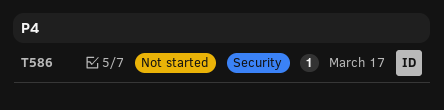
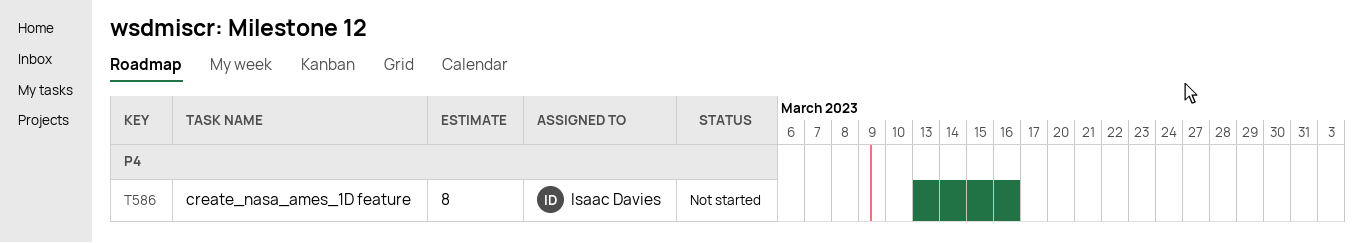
T586, estimate: 1 -> 8
T586, due: Mar 17 -> Mar 16

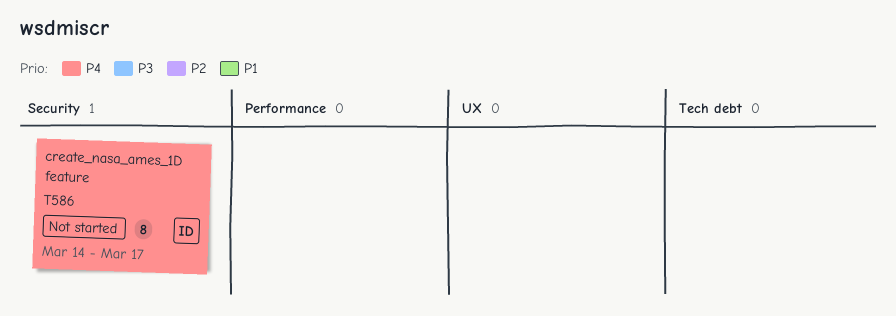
T586, start: Mar 13 -> Mar 14
T586, due: Mar 16 -> Mar 17

